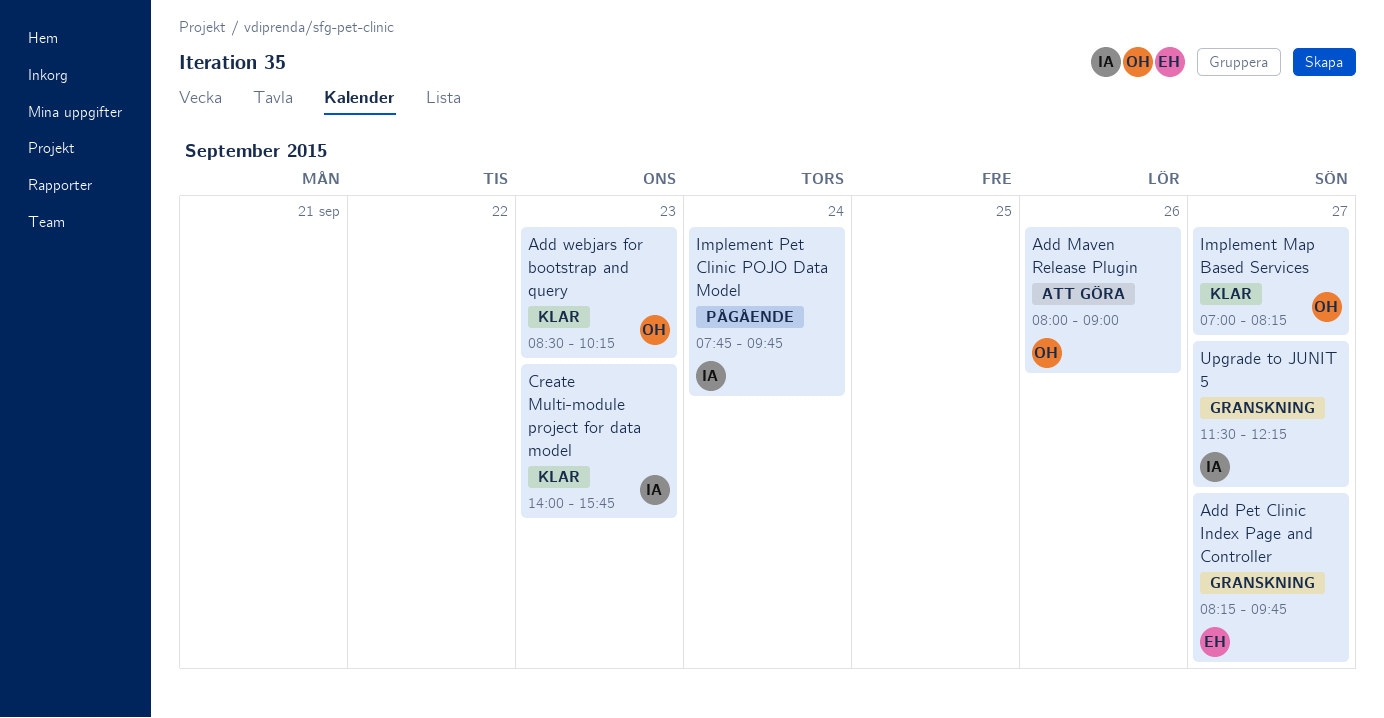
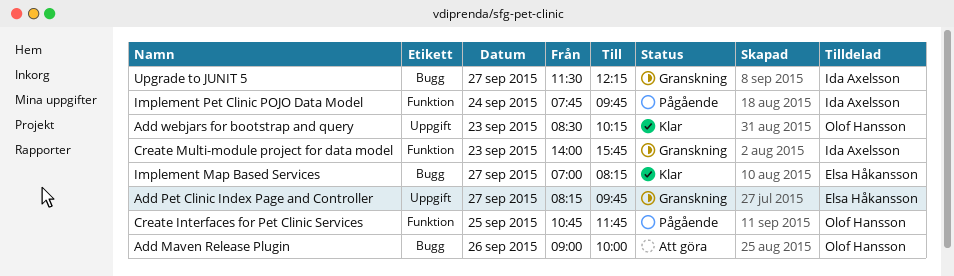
Add Maven Release Plugin, begins: 08:00 -> 09:00
Add Maven Release Plugin, ends: 09:00 -> 10:00
Create Interfaces for Pet Clinic Services: none -> present
Create Multi-module project for data model, status: Klar -> Granskning
Implement Map Based Services, owner: Olof Hansson -> Elsa Håkansson

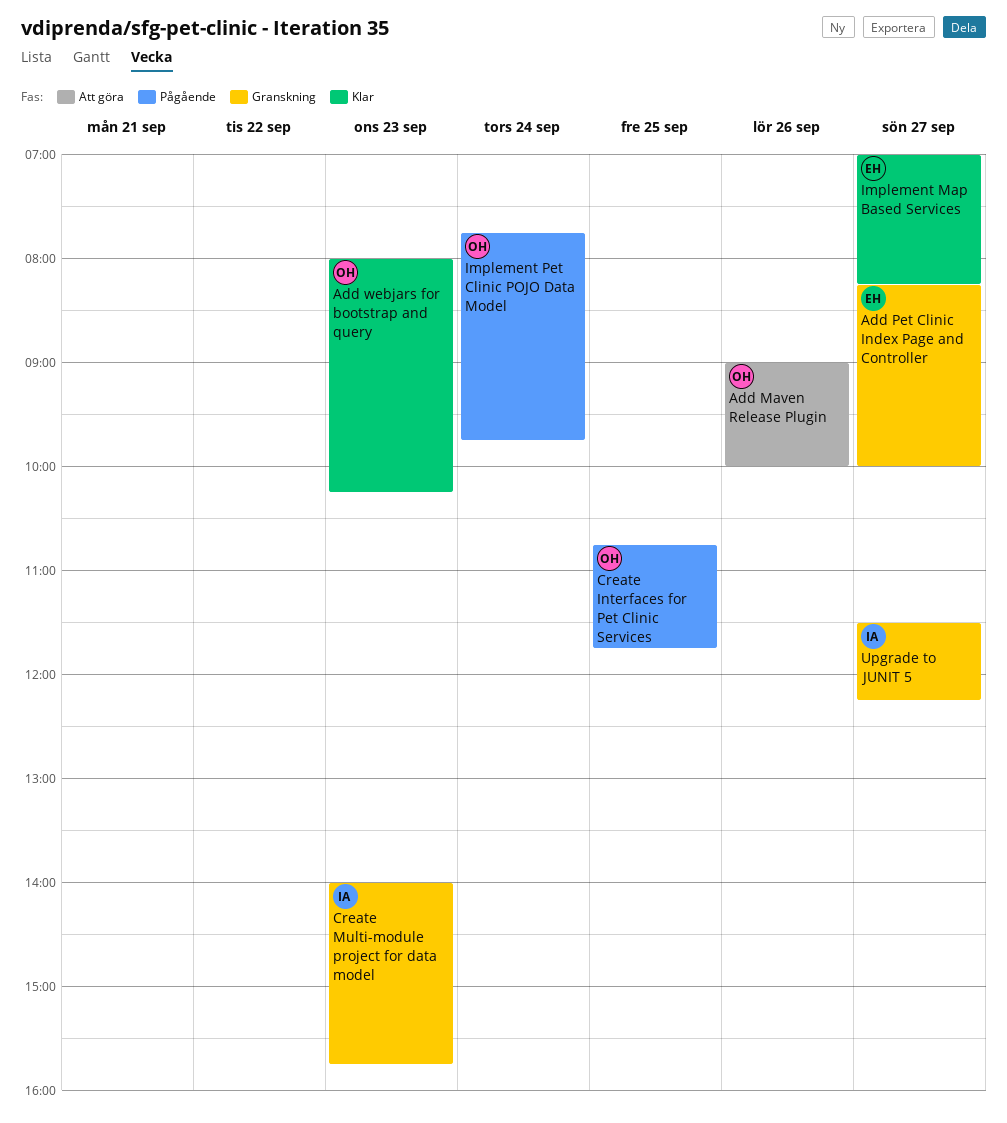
Add Pet Clinic Index Page and Controller, ends: 09:45 -> 10:00
Add webjars for bootstrap and query, begins: 08:30 -> 08:00
Implement Pet Clinic POJO Data Model, owner: Ida Axelsson -> Olof Hansson

